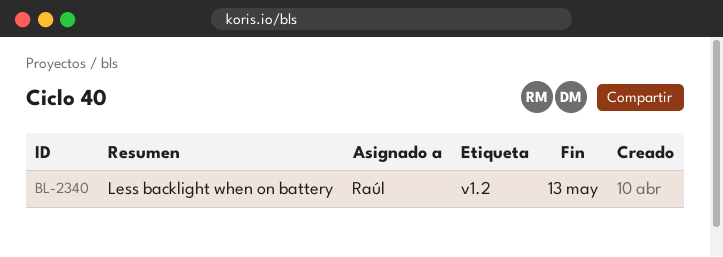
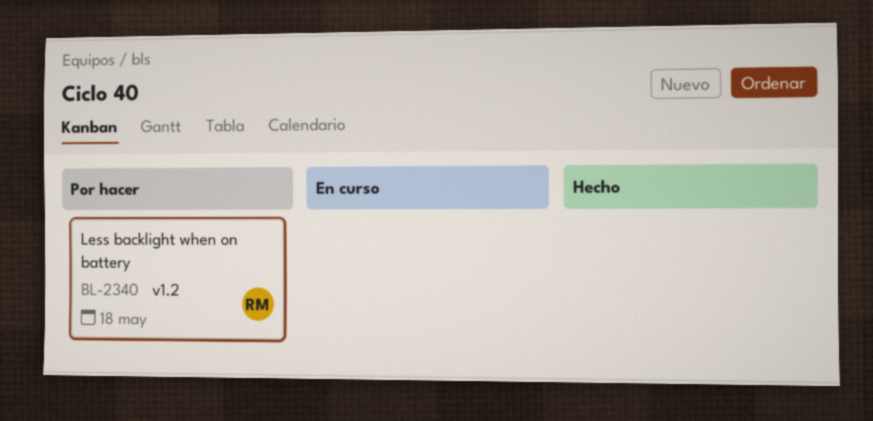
BL-2340, due: May 13 -> May 18

